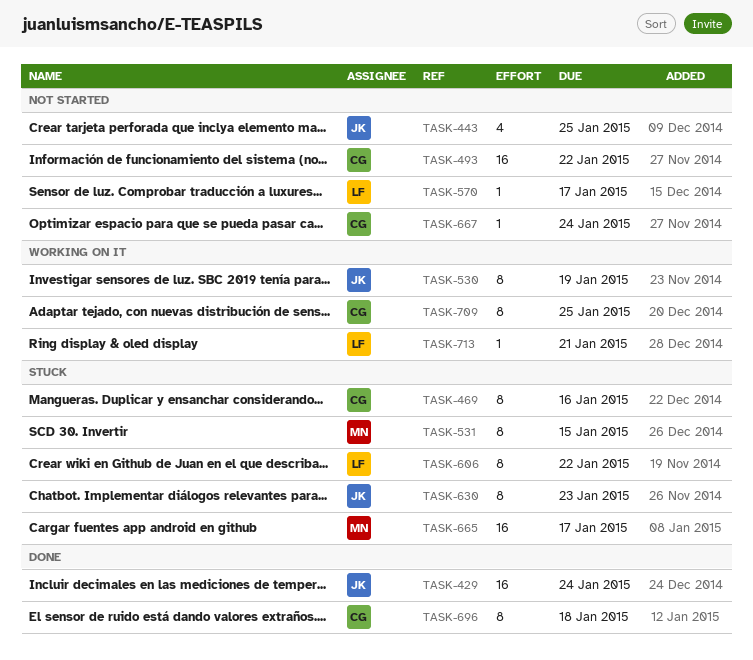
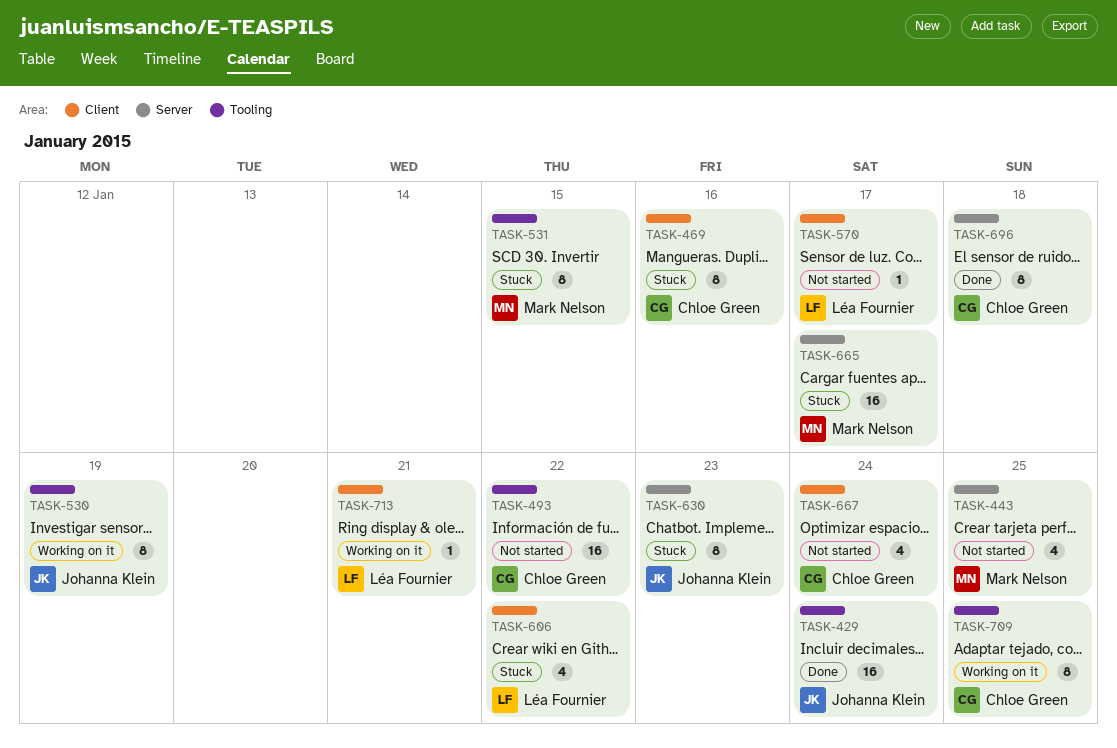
TASK-443, owner: Johanna Klein -> Mark Nelson
TASK-606, estimate: 8 -> 4
TASK-667, estimate: 1 -> 4

